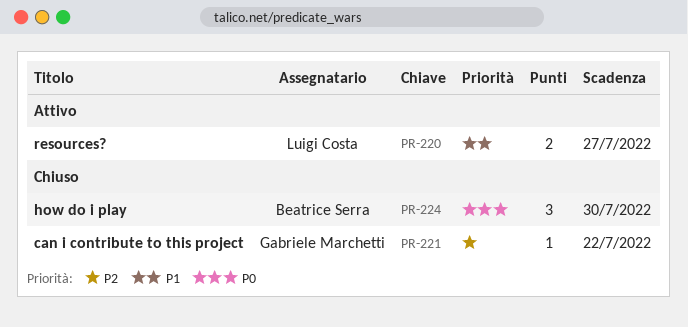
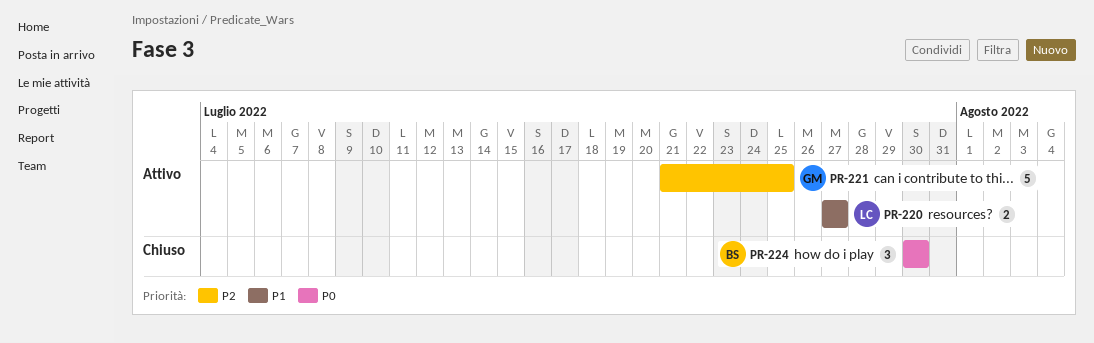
PR-221, status: Chiuso -> Attivo
PR-221, estimate: 1 -> 5
PR-221, due: Jul 22 -> Jul 25

